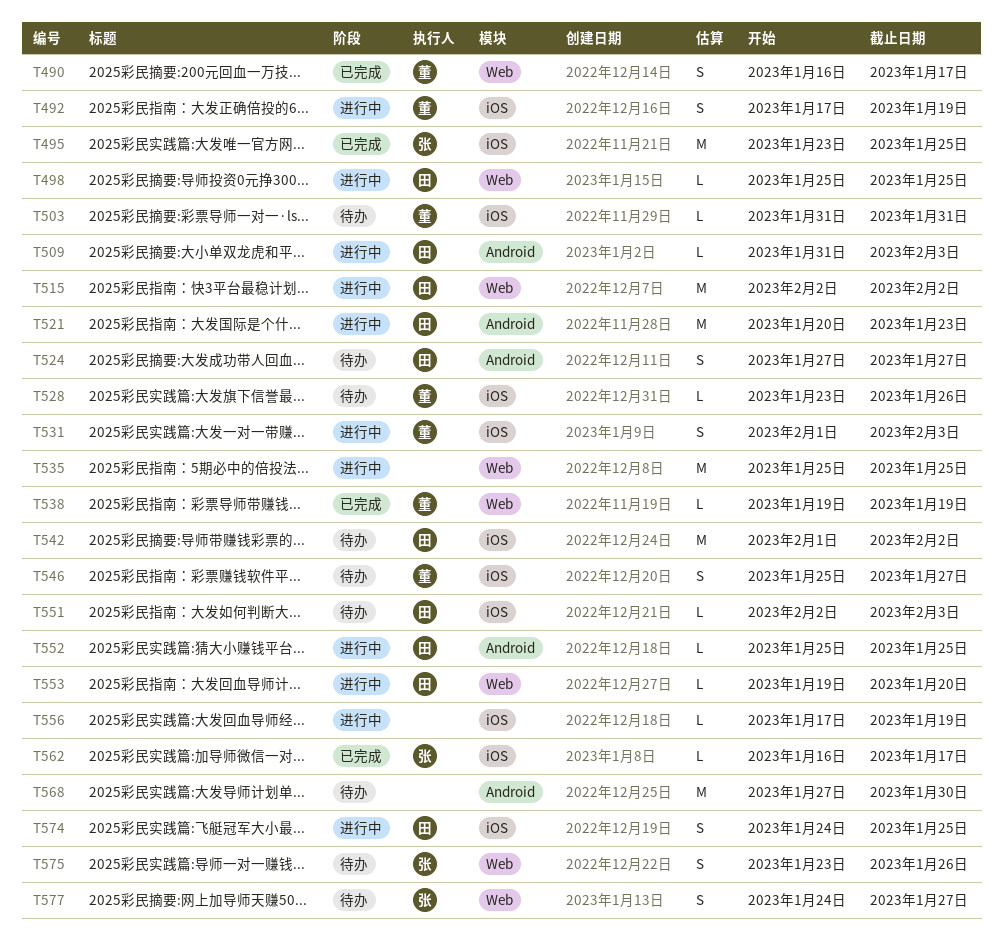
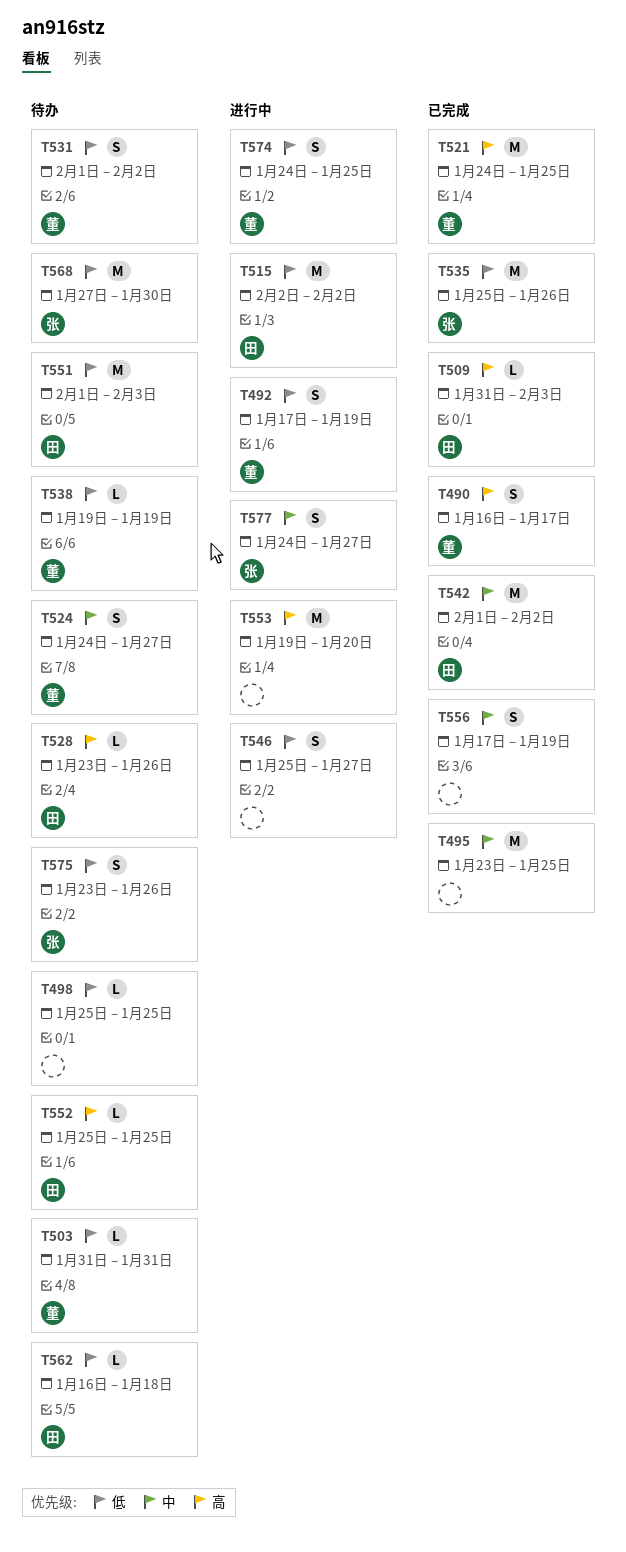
T495, owner: 张 -> none
T498, status: 进行中 -> 待办
T498, owner: 田 -> none
T509, status: 进行中 -> 已完成
T521, status: 进行中 -> 已完成
T521, owner: 田 -> 董
T521, start: Jan 20 -> Jan 24
T521, due: Jan 23 -> Jan 25
T524, owner: 田 -> 董
T524, start: Jan 27 -> Jan 24
T528, owner: 董 -> 田
T531, status: 进行中 -> 待办
T531, due: Feb 3 -> Feb 2
T535, status: 进行中 -> 已完成
T535, owner: none -> 张
T535, due: Jan 25 -> Jan 26
T538, status: 已完成 -> 待办
T542, status: 待办 -> 已完成
T546, status: 待办 -> 进行中
T546, owner: 董 -> none
T551, estimate: L -> M
T551, start: Feb 2 -> Feb 1
T552, status: 进行中 -> 待办
T553, owner: 田 -> none
T553, estimate: L -> M
T556, status: 进行中 -> 已完成
T556, estimate: L -> S
T562, status: 已完成 -> 待办
T562, owner: 张 -> 田
T562, due: Jan 17 -> Jan 18
T568, owner: none -> 张
T574, owner: 田 -> 董
T577, status: 待办 -> 进行中

